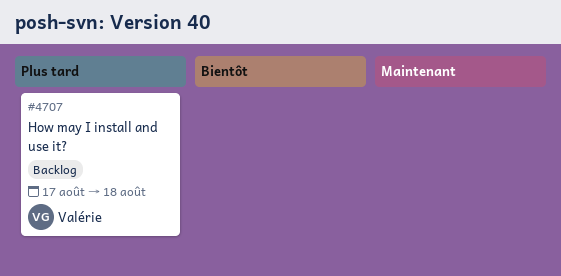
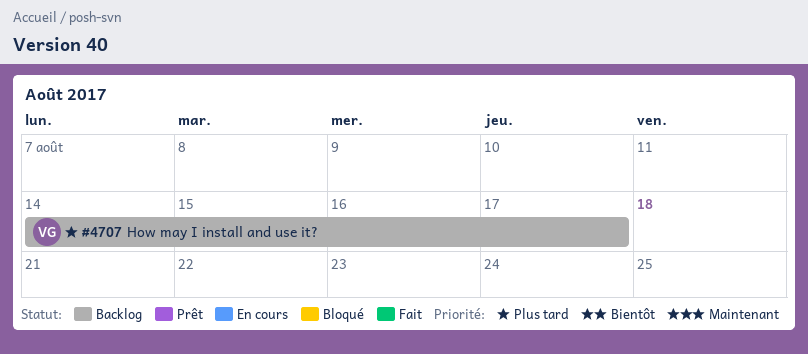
#4707, start: Aug 17 -> Aug 14
#4707, due: Aug 18 -> Aug 17

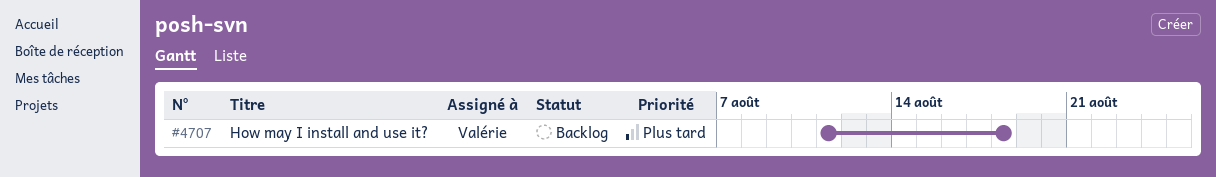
#4707, start: Aug 14 -> Aug 11
#4707, due: Aug 17 -> Aug 18

